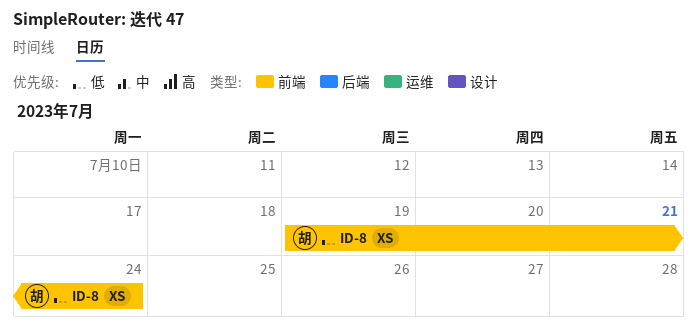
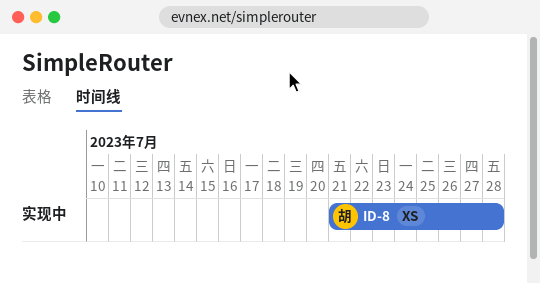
ID-8, start: Jul 19 -> Jul 21
ID-8, due: Jul 24 -> Jul 28

